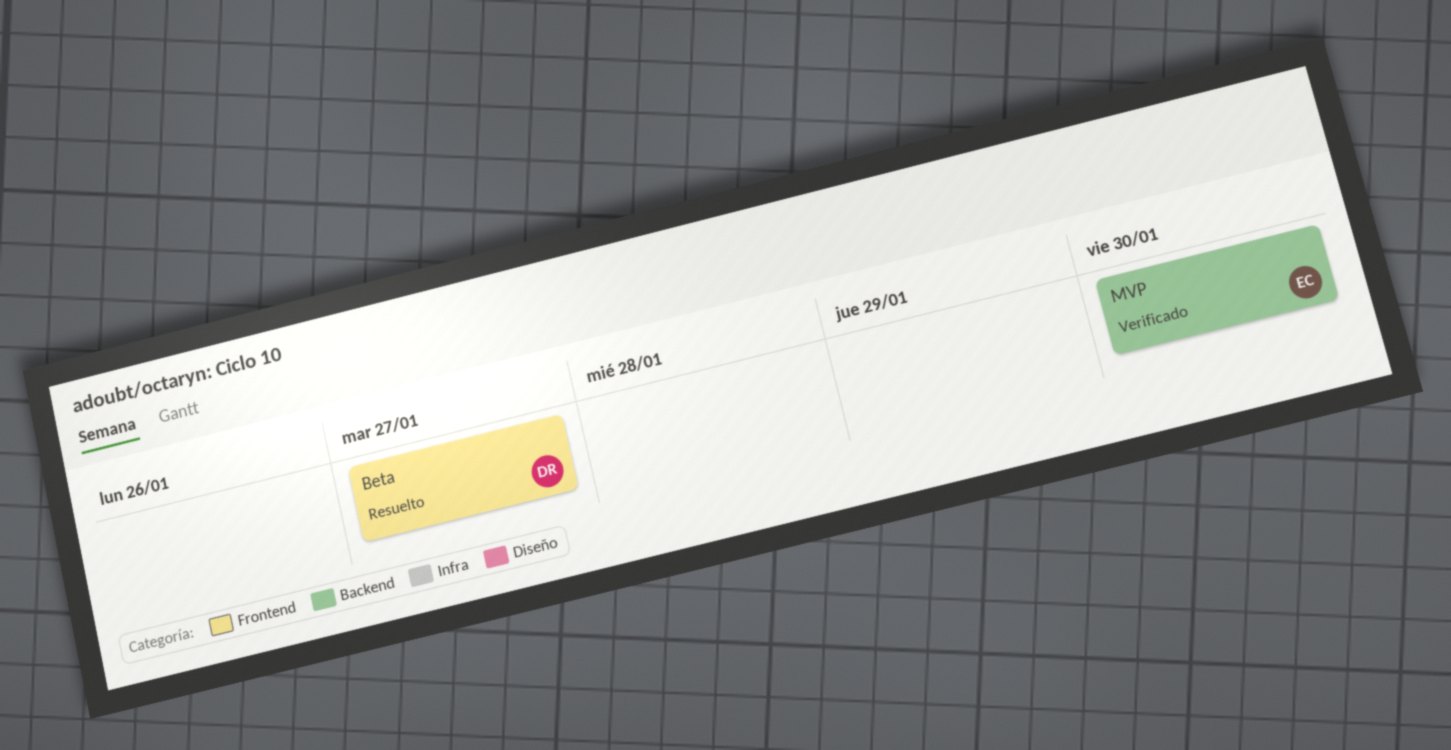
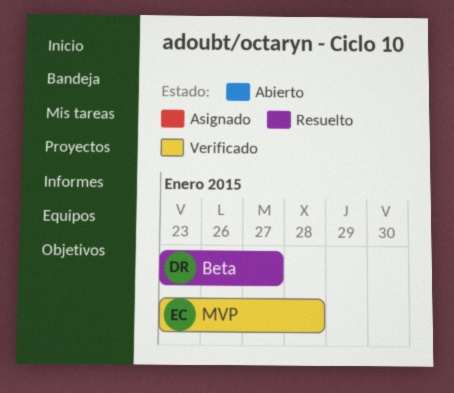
MVP, due: Jan 30 -> Jan 28

